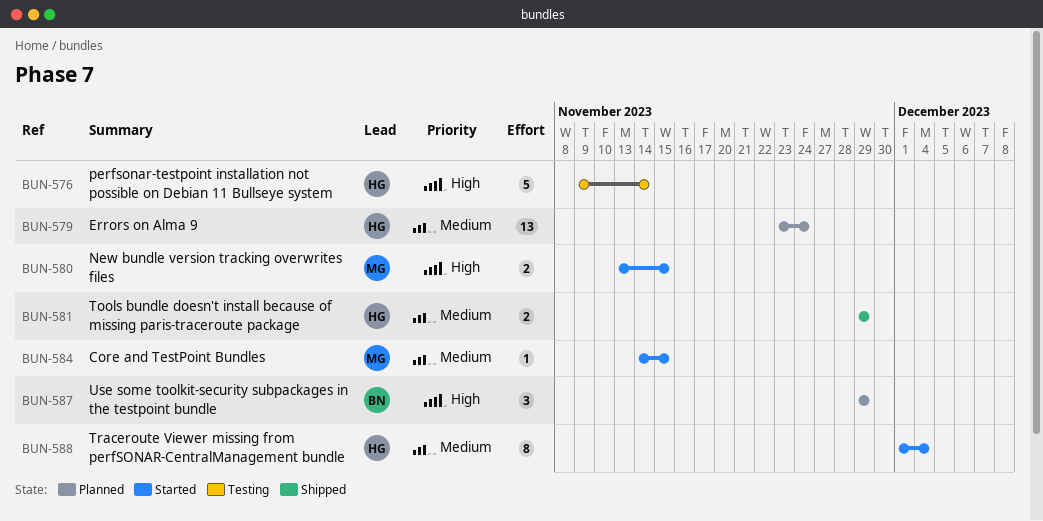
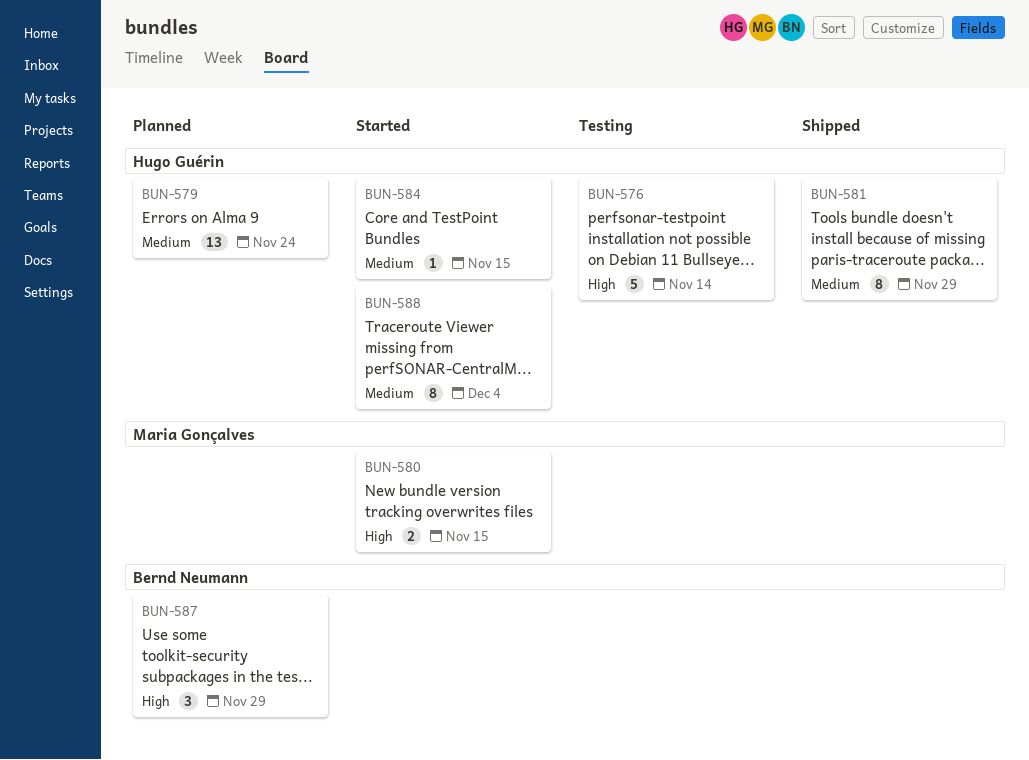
BUN-581, estimate: 2 -> 8
BUN-584, owner: Maria Gonçalves -> Hugo Guérin

